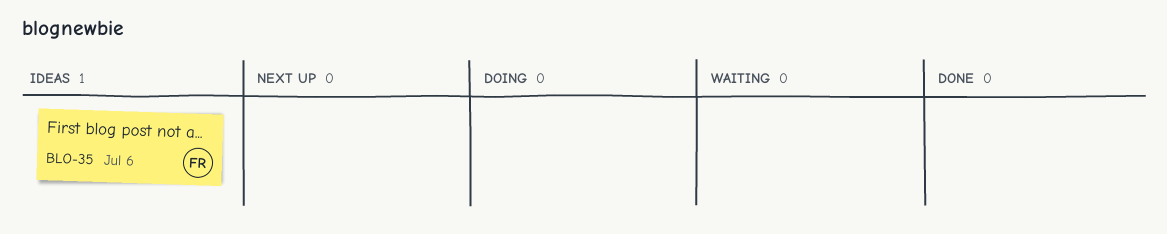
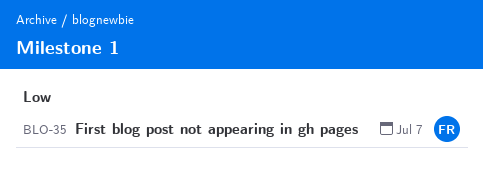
BLO-35, due: Jul 6 -> Jul 7

